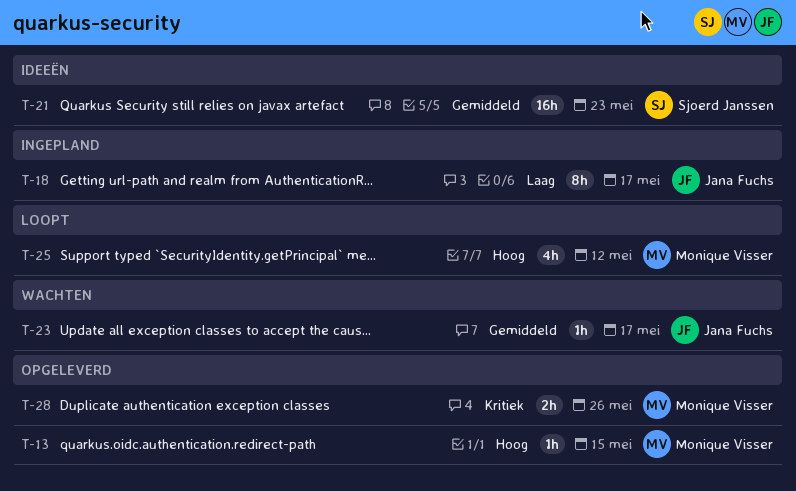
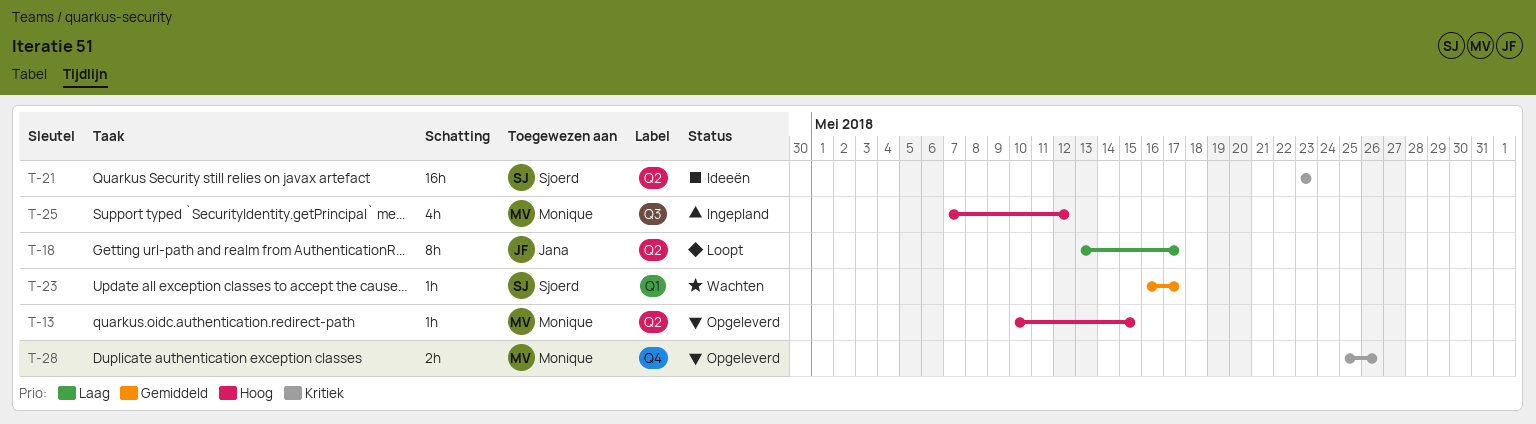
T-18, status: Ingepland -> Loopt
T-21, priority: Gemiddeld -> Kritiek
T-23, owner: Jana Fuchs -> Sjoerd Janssen
T-25, status: Loopt -> Ingepland

